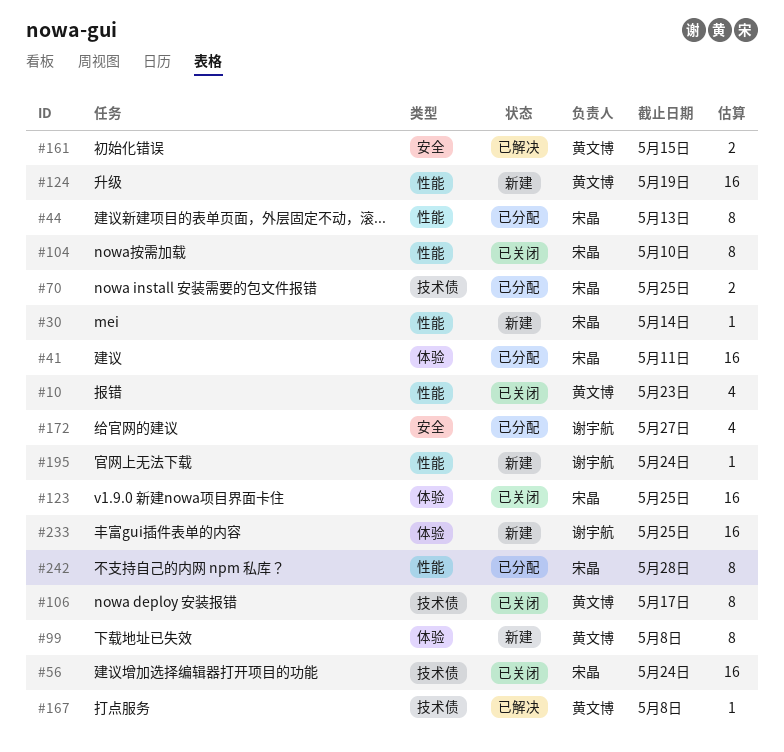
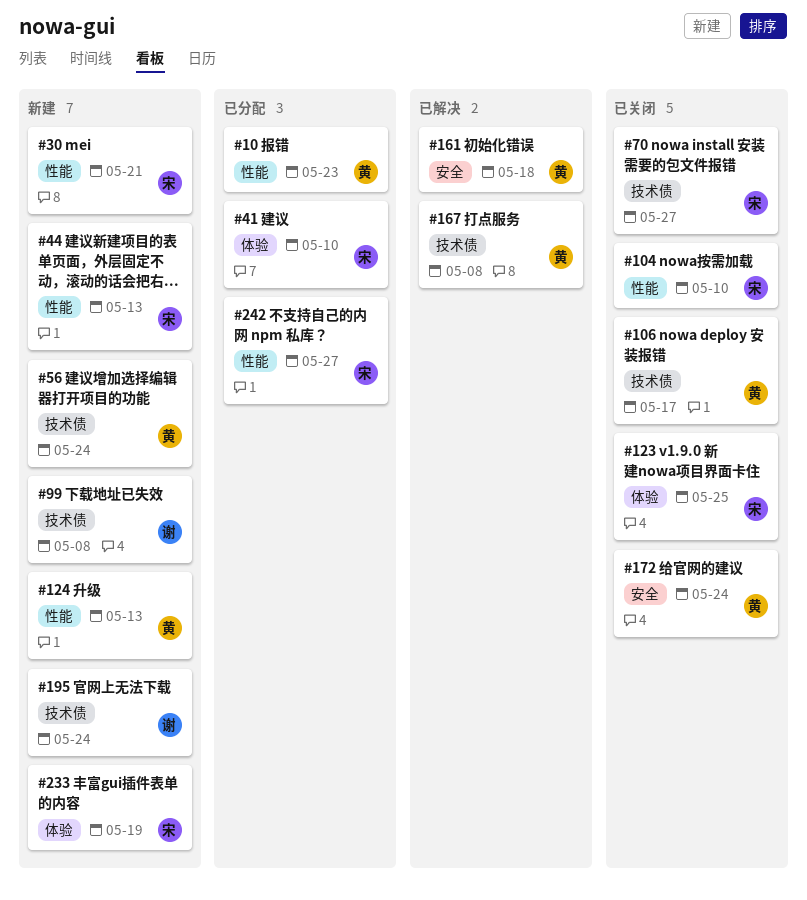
#10, status: 已关闭 -> 已分配
#30, due: May 14 -> May 21
#41, due: May 11 -> May 10
#44, status: 已分配 -> 新建
#56, status: 已关闭 -> 新建
#56, owner: 宋晶 -> 黄文博
#70, status: 已分配 -> 已关闭
#70, due: May 25 -> May 27
#99, owner: 黄文博 -> 谢宇航
#99, label: 体验 -> 技术债
#124, due: May 19 -> May 13
#161, due: May 15 -> May 18
#172, status: 已分配 -> 已关闭
#172, owner: 谢宇航 -> 黄文博
#172, due: May 27 -> May 24
#195, label: 性能 -> 技术债
#233, owner: 谢宇航 -> 宋晶
#233, due: May 25 -> May 19
#242, due: May 28 -> May 27

